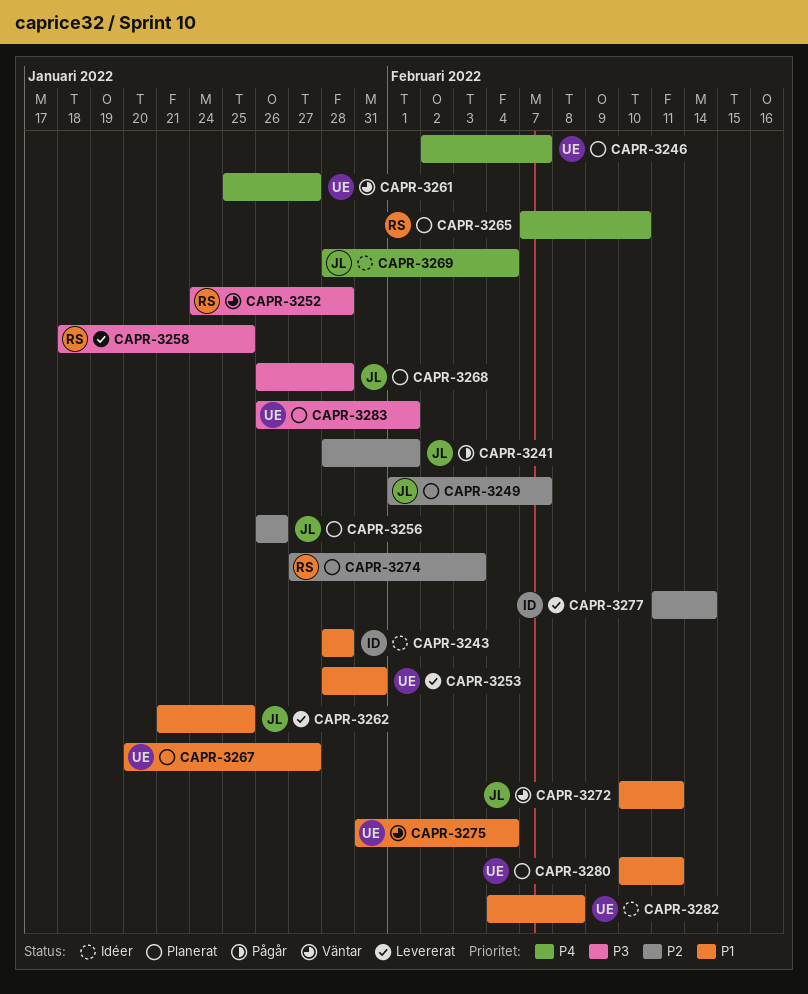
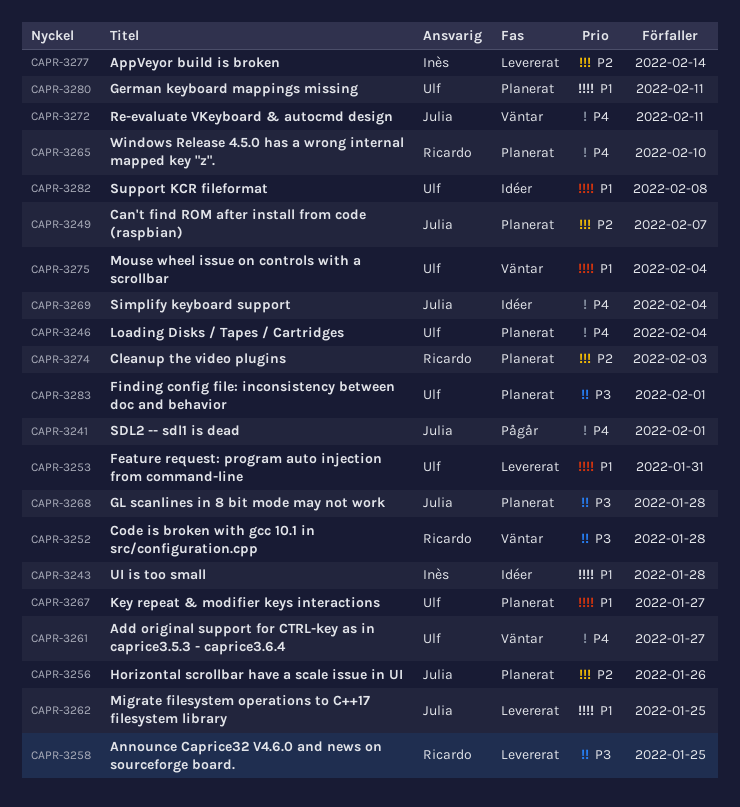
CAPR-3241, priority: P2 -> P4
CAPR-3246, due: Feb 7 -> Feb 4
CAPR-3272, priority: P1 -> P4

